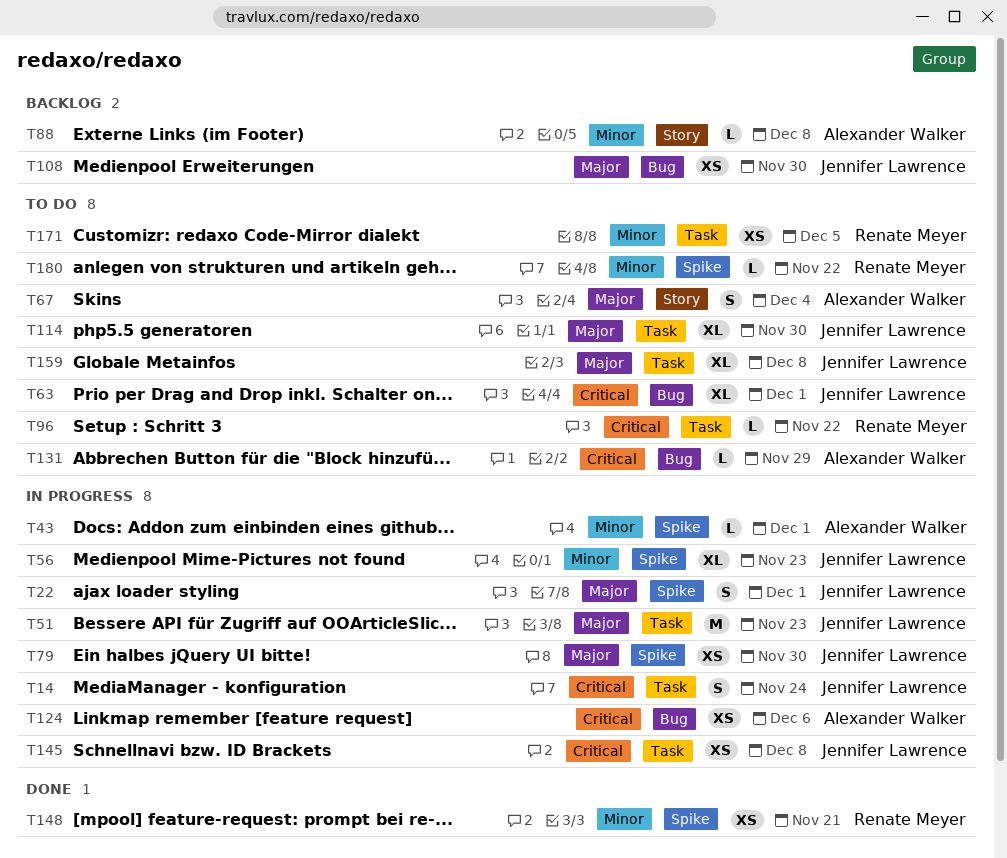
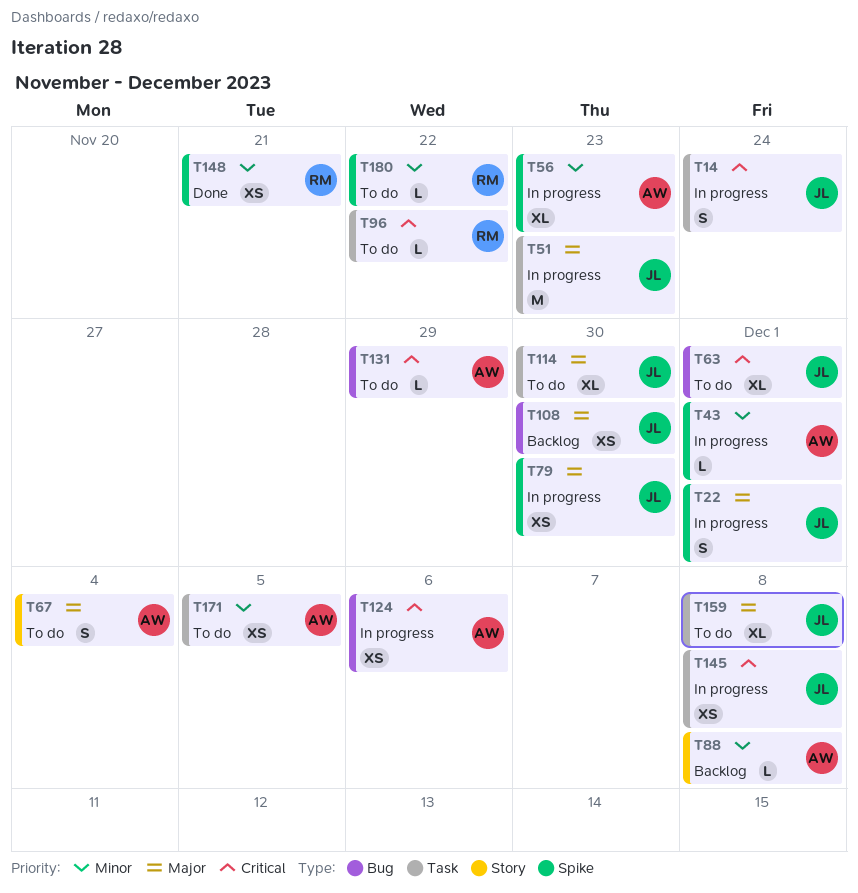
T56, owner: Jennifer Lawrence -> Alexander Walker
T171, owner: Renate Meyer -> Alexander Walker

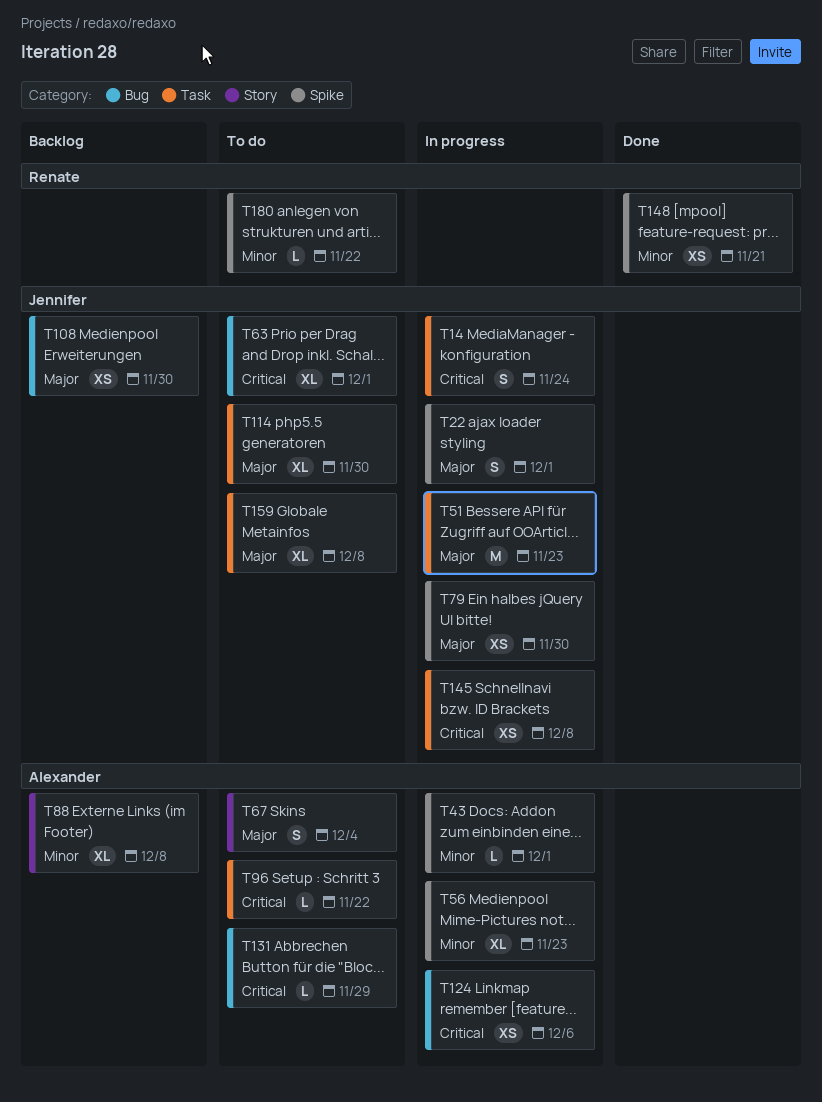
T88, estimate: L -> XL
T96, owner: Renate -> Alexander
T171: present -> none

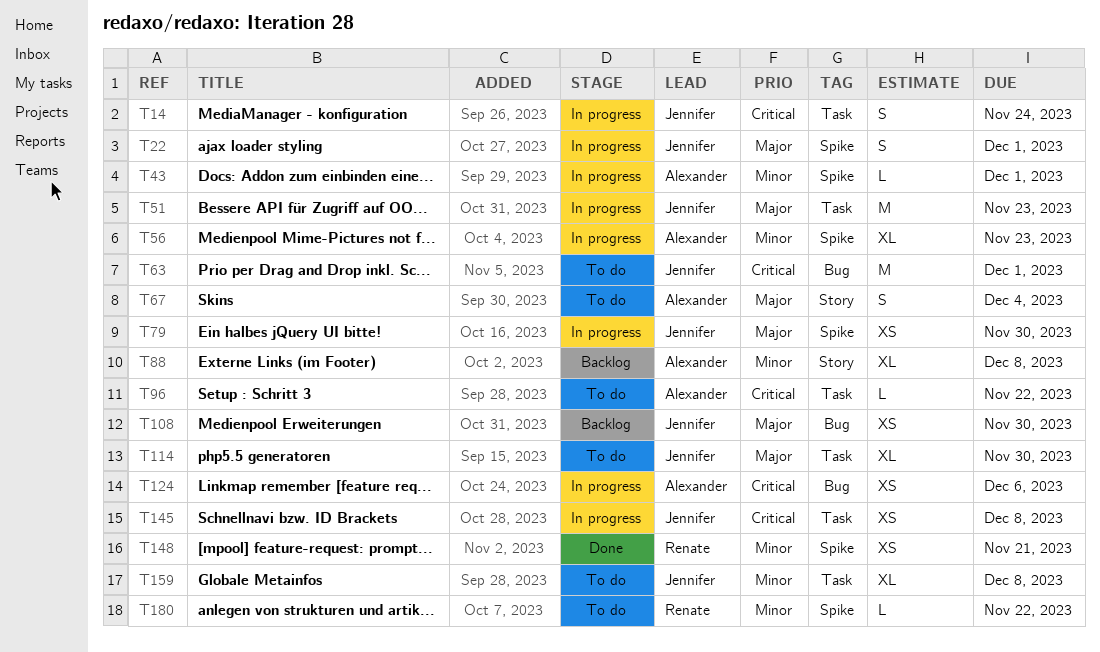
T63, estimate: XL -> M
T131: present -> none
T159, priority: Major -> Minor

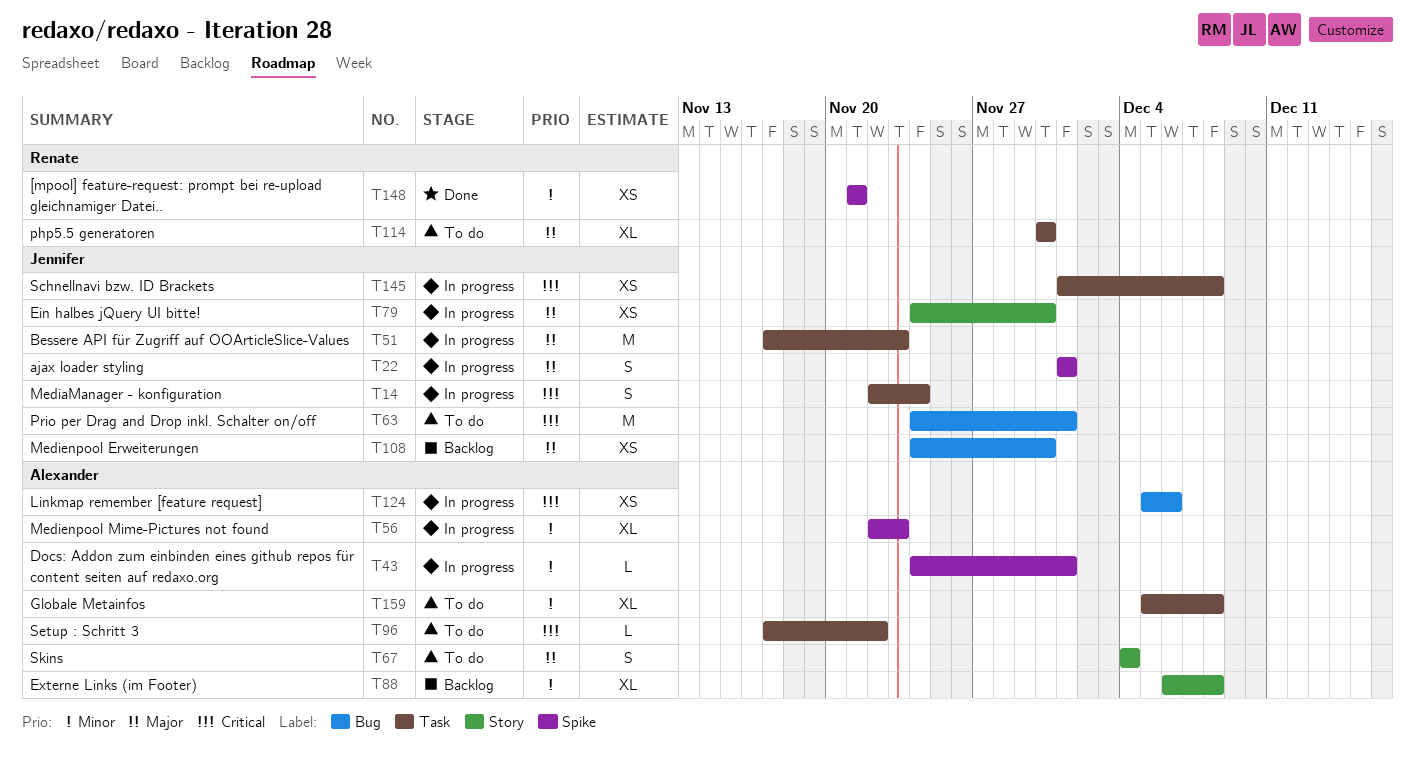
T79, label: Spike -> Story
T114, owner: Jennifer -> Renate
T159, owner: Jennifer -> Alexander
T180: present -> none

